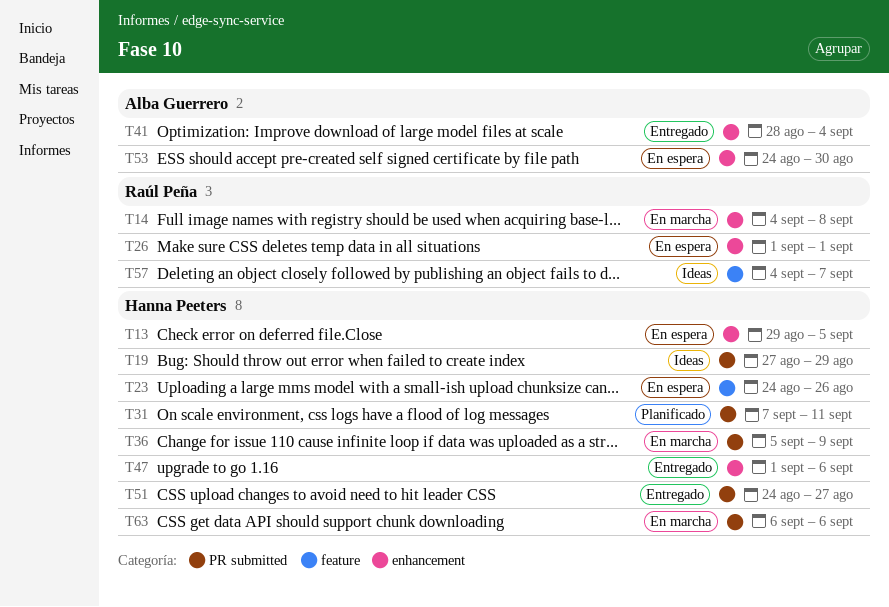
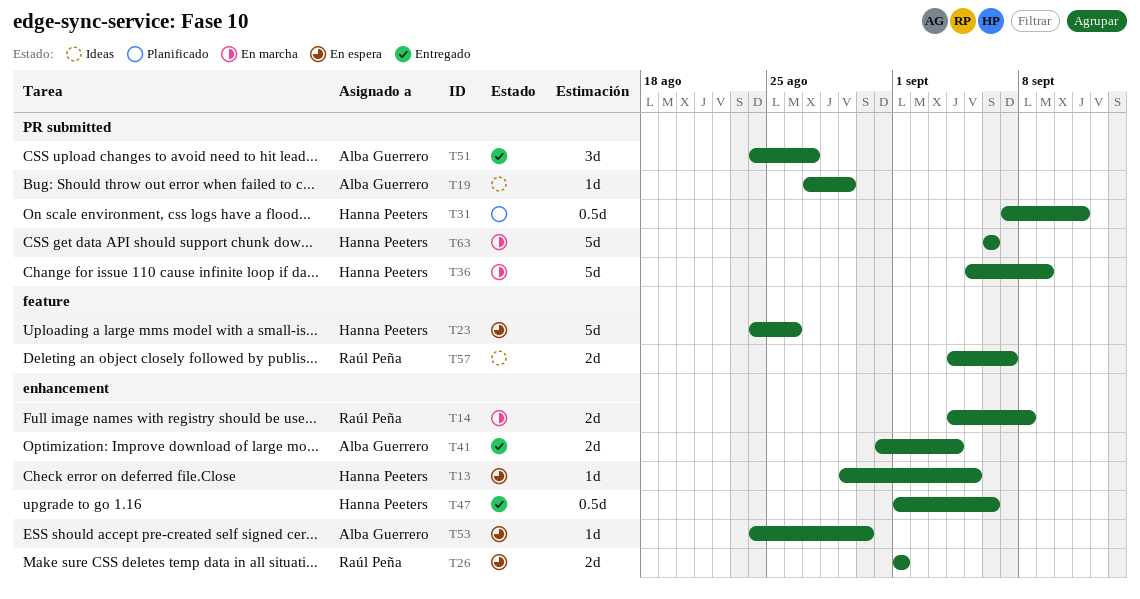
T19, owner: Hanna Peeters -> Alba Guerrero
T41, start: Aug 28 -> Aug 31
T51, owner: Hanna Peeters -> Alba Guerrero

